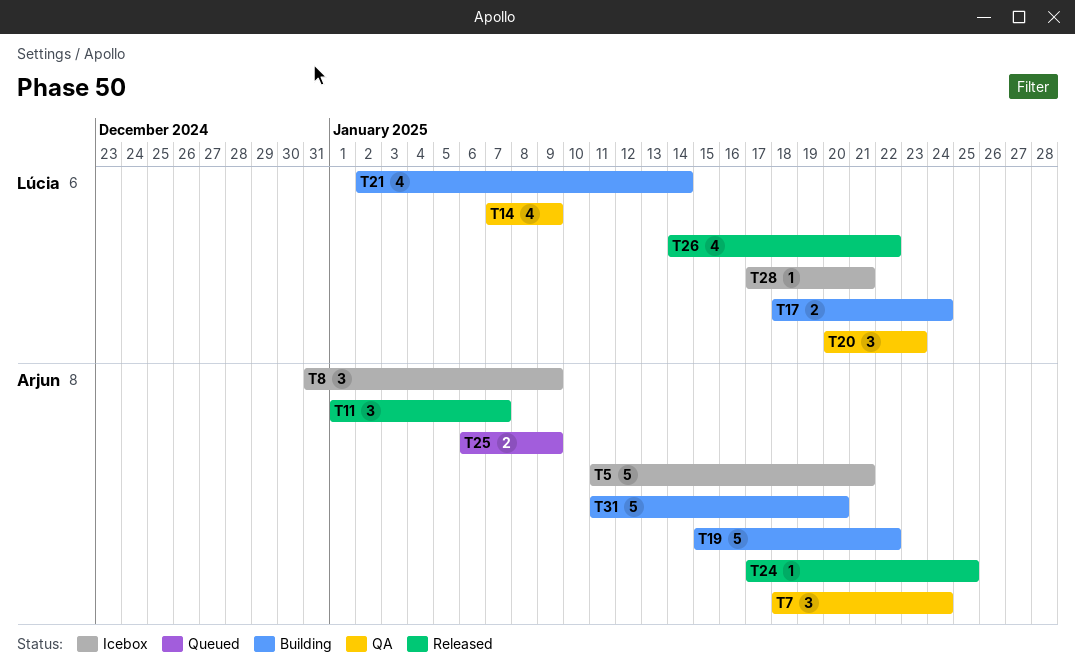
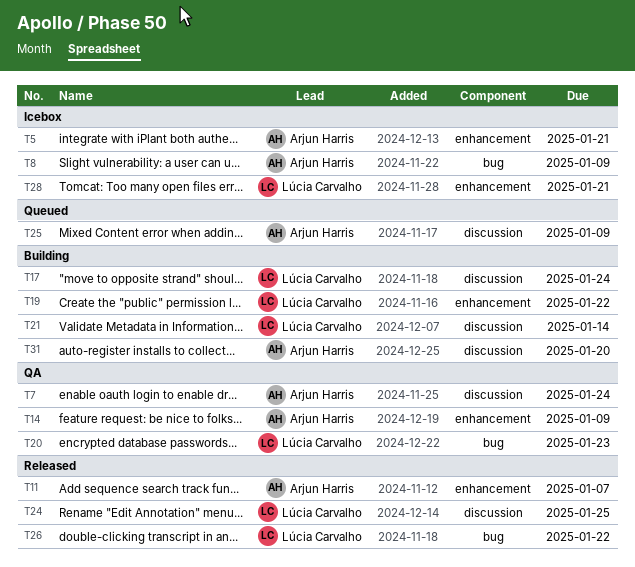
T14, owner: Lúcia Carvalho -> Arjun Harris
T19, owner: Arjun Harris -> Lúcia Carvalho
T24, owner: Arjun Harris -> Lúcia Carvalho

